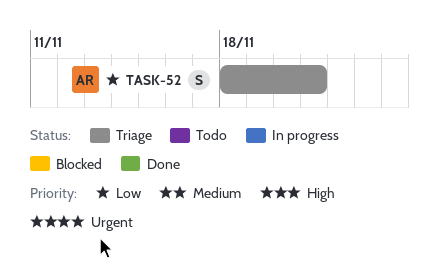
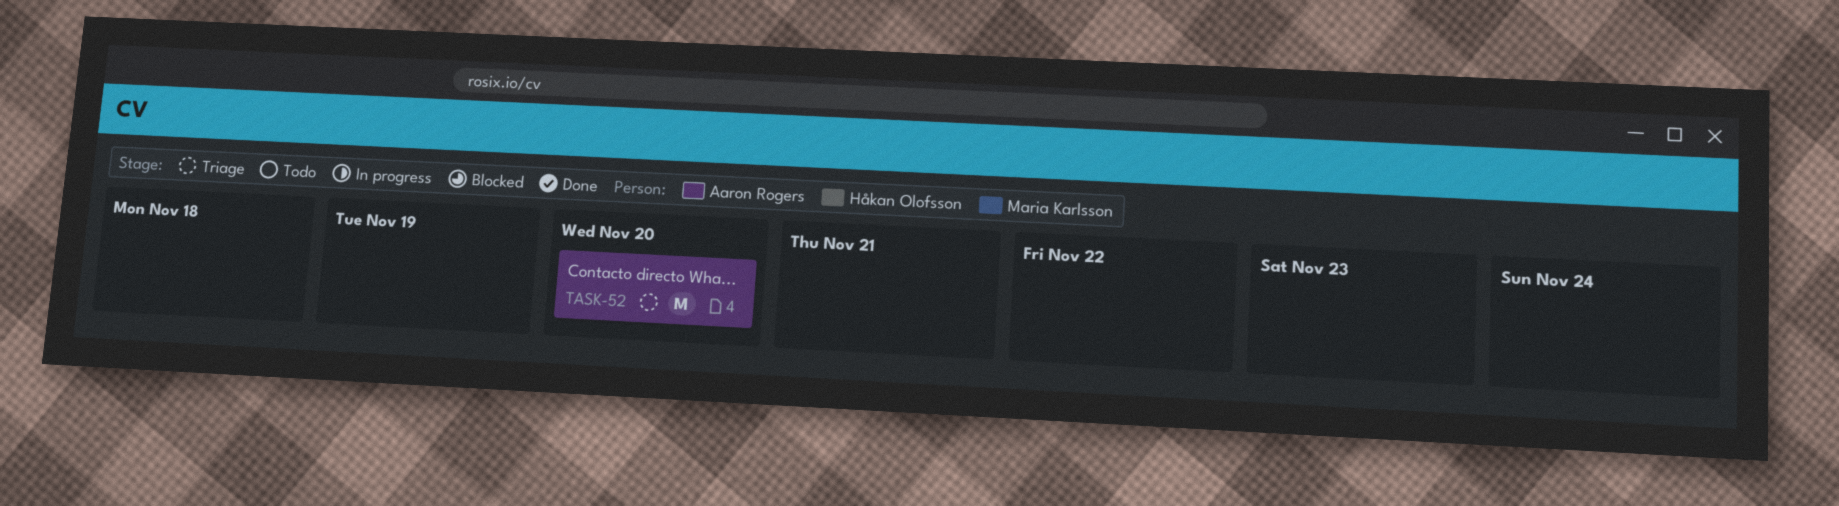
TASK-52, estimate: S -> M
TASK-52, due: Nov 21 -> Nov 20

